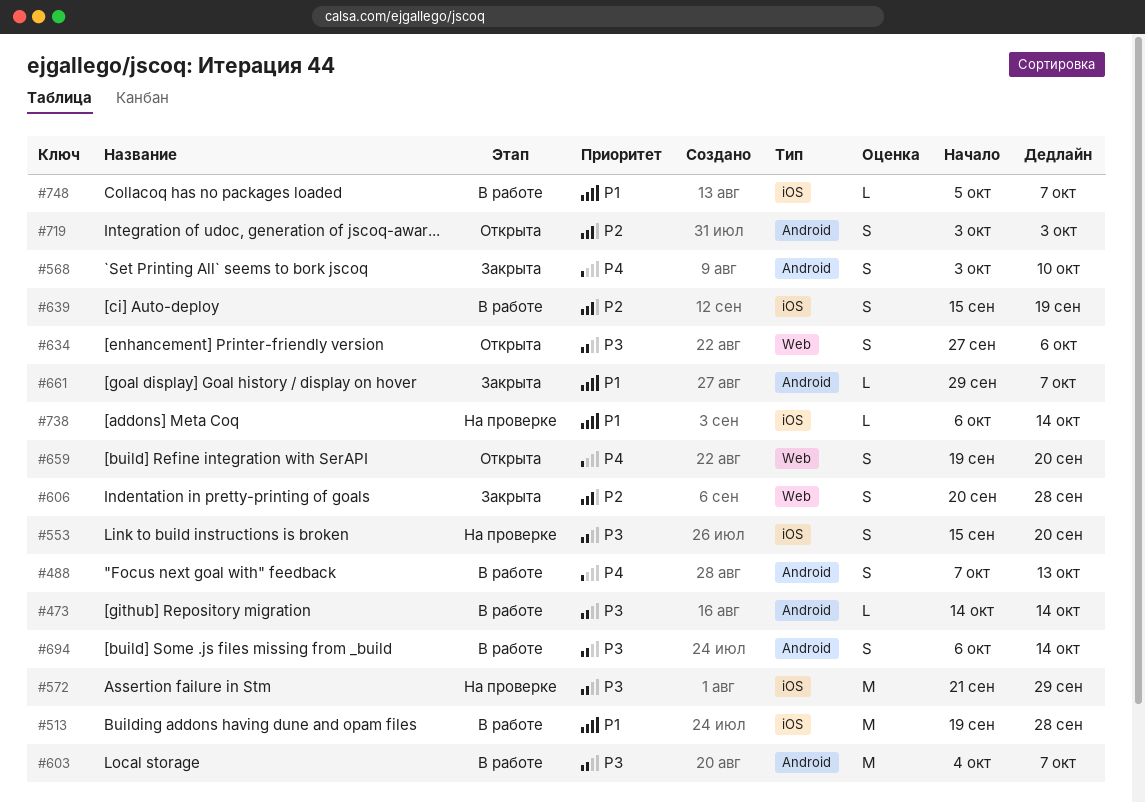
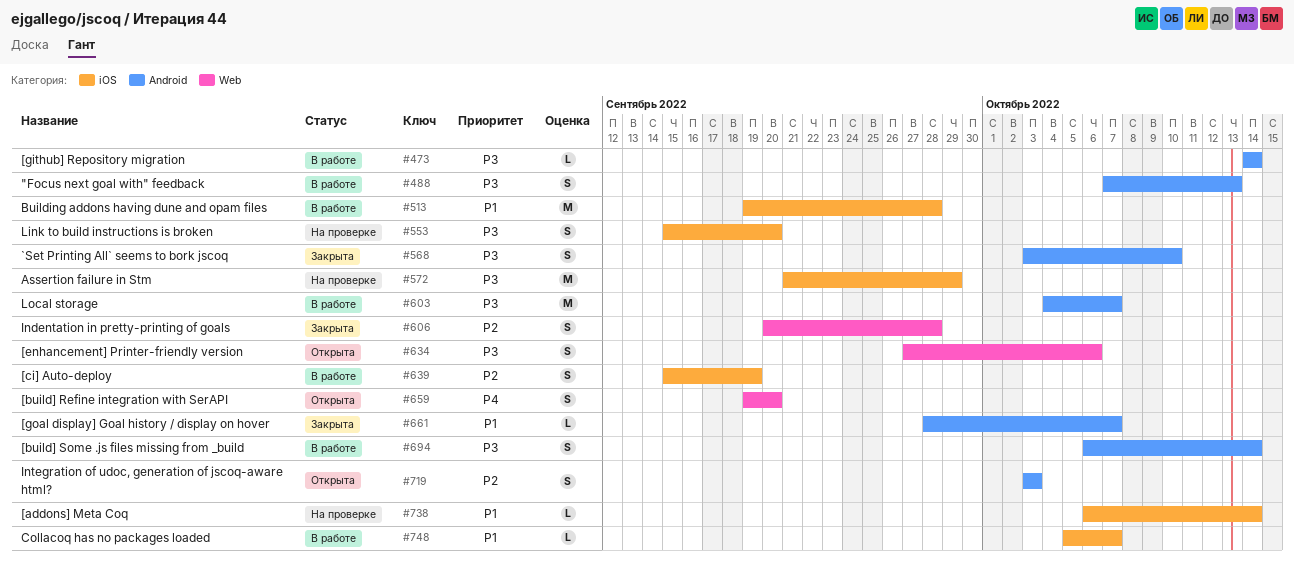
#488, priority: P4 -> P3
#568, priority: P4 -> P3
#661, start: Sep 29 -> Sep 28

